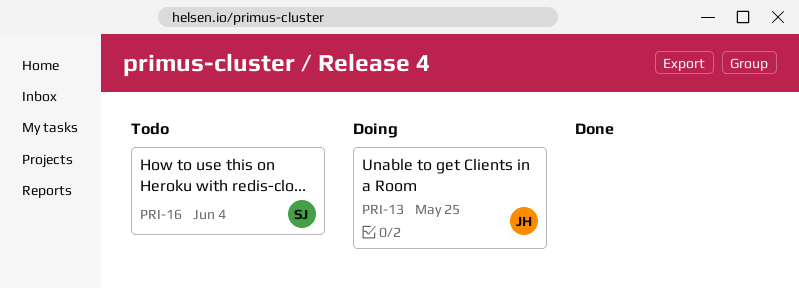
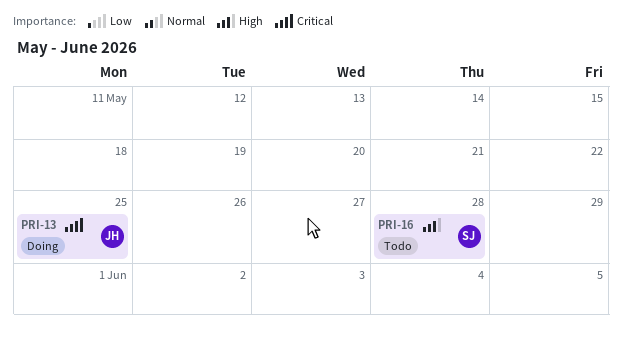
PRI-16, due: Jun 4 -> May 28

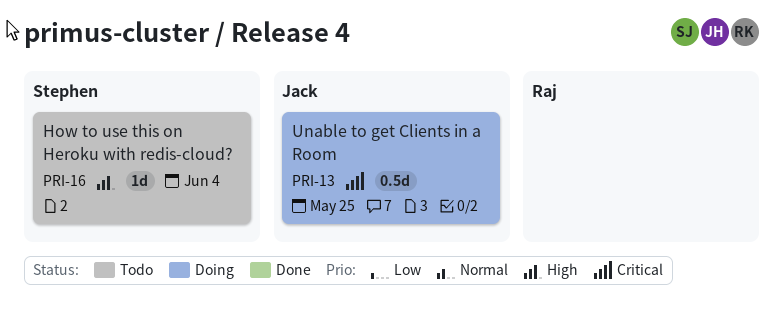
PRI-16, due: May 28 -> Jun 4

